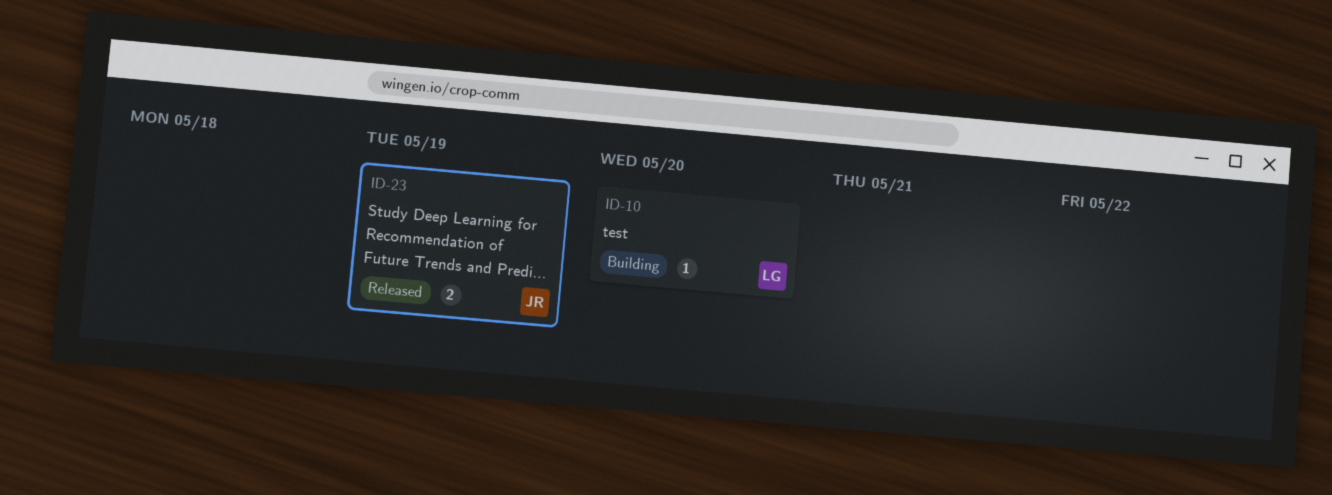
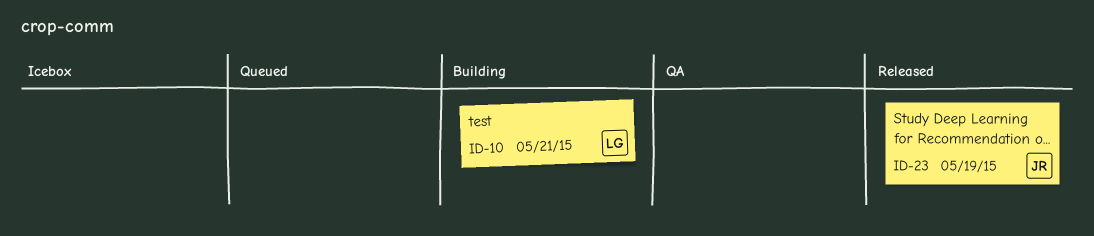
ID-10, due: May 20 -> May 21

